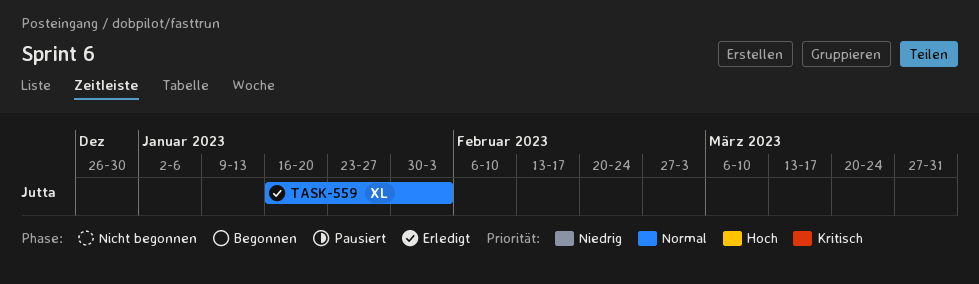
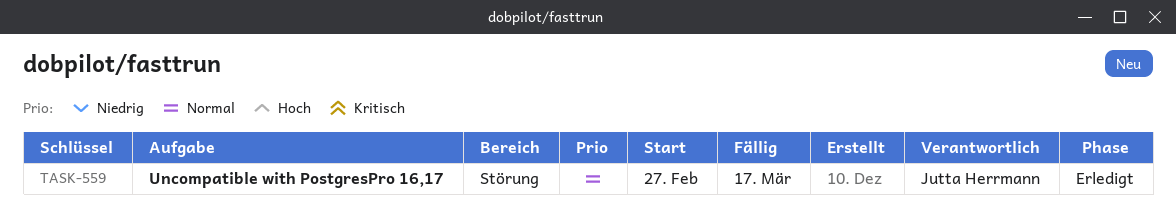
TASK-559, start: Jan 16 -> Feb 27
TASK-559, due: Feb 3 -> Mar 17

